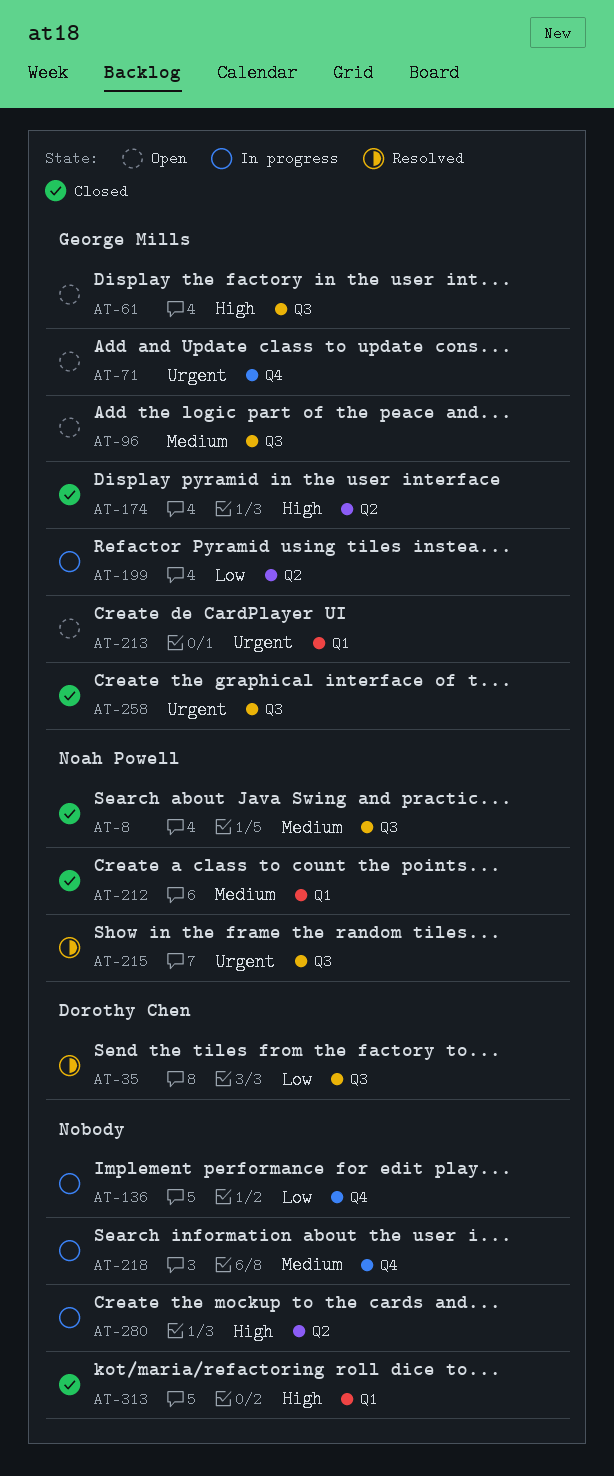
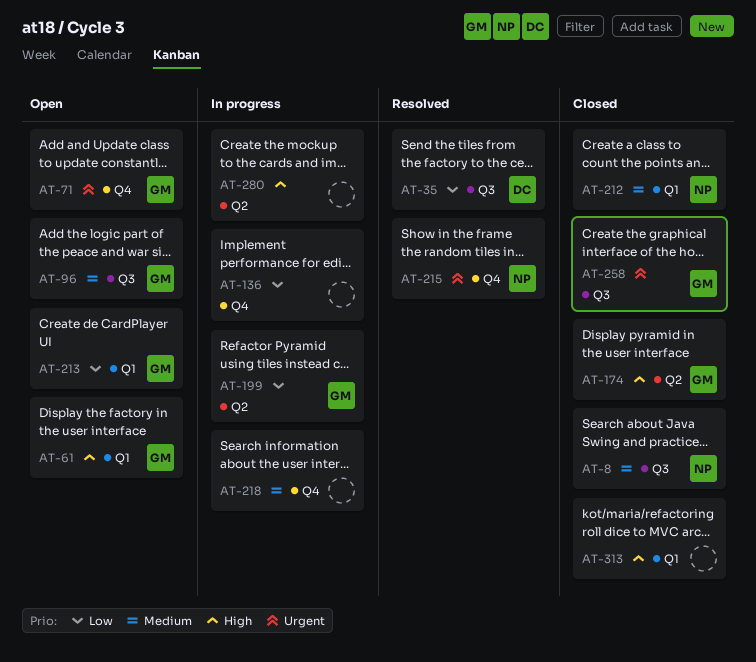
AT-61, label: Q3 -> Q1
AT-213, priority: Urgent -> Low
AT-215, label: Q3 -> Q4

